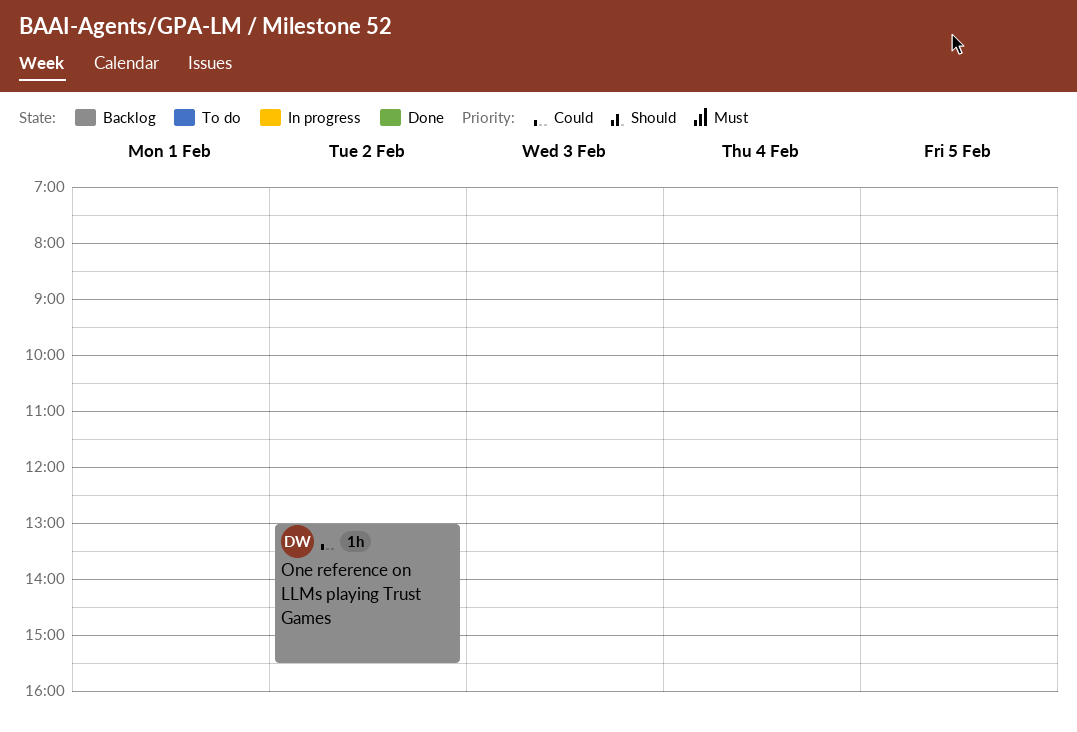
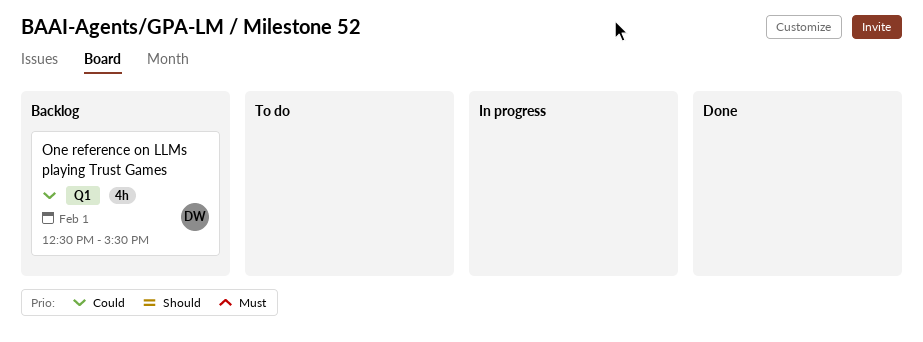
One reference on LLMs playing Trust Games, estimate: 1h -> 4h
One reference on LLMs playing Trust Games, day: Feb 2 -> Feb 1
One reference on LLMs playing Trust Games, begins: 13:00 -> 12:30

